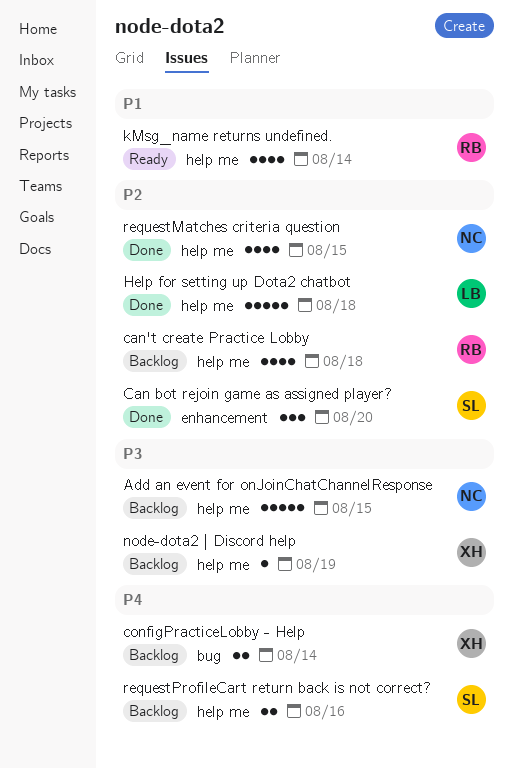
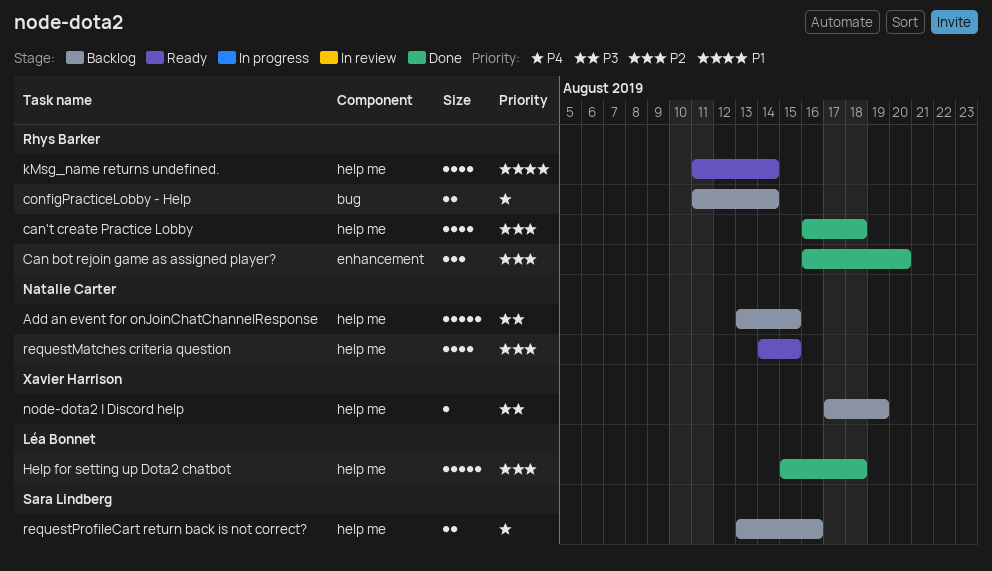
Can bot rejoin game as assigned player?, owner: Sara Lindberg -> Rhys Barker
can't create Practice Lobby, status: Backlog -> Done
configPracticeLobby - Help, owner: Xavier Harrison -> Rhys Barker
requestMatches criteria question, status: Done -> Ready

